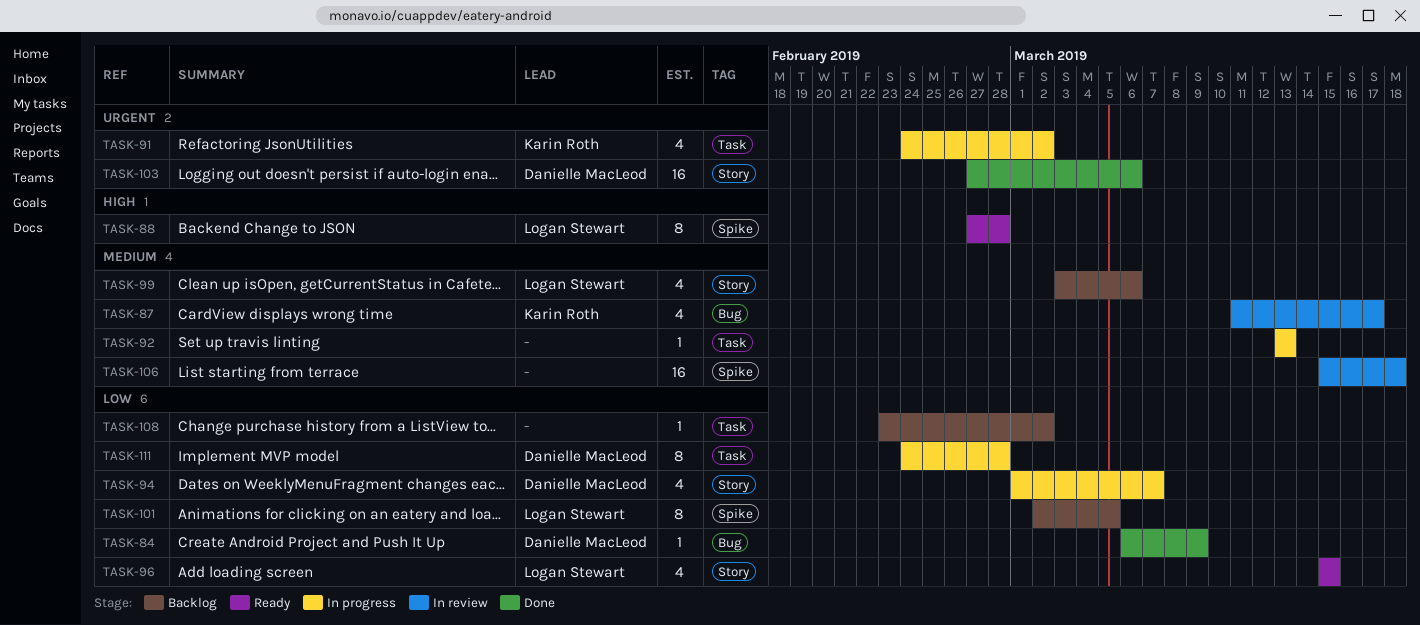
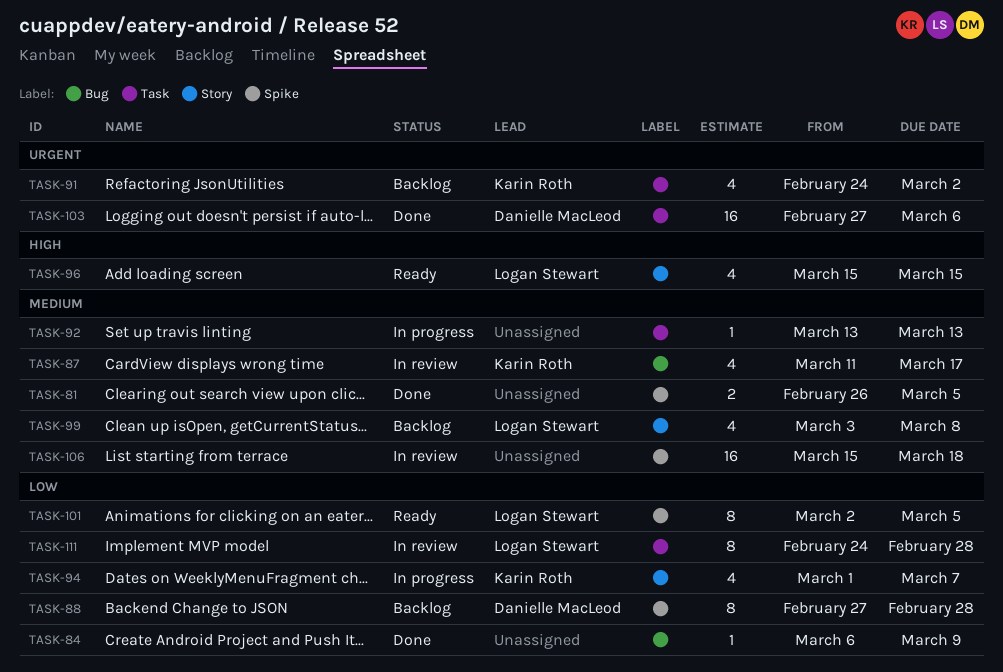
TASK-81: none -> present
TASK-84, owner: Danielle MacLeod -> none
TASK-88, status: Ready -> Backlog
TASK-88, owner: Logan Stewart -> Danielle MacLeod
TASK-88, priority: High -> Low
TASK-91, status: In progress -> Backlog
TASK-94, owner: Danielle MacLeod -> Karin Roth
TASK-96, priority: Low -> High
TASK-99, due: Mar 6 -> Mar 8
TASK-101, status: Backlog -> Ready
TASK-103, label: Story -> Task
TASK-108: present -> none
TASK-111, status: In progress -> In review
TASK-111, owner: Danielle MacLeod -> Logan Stewart

